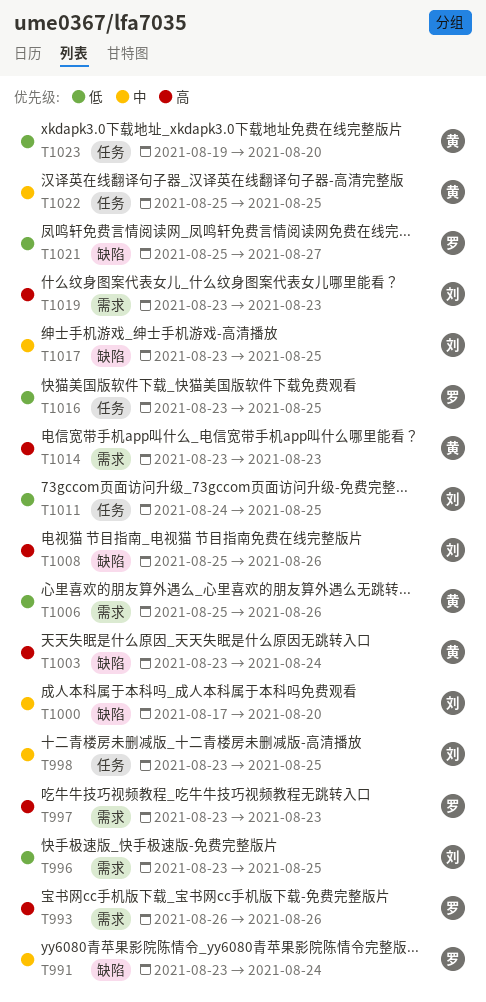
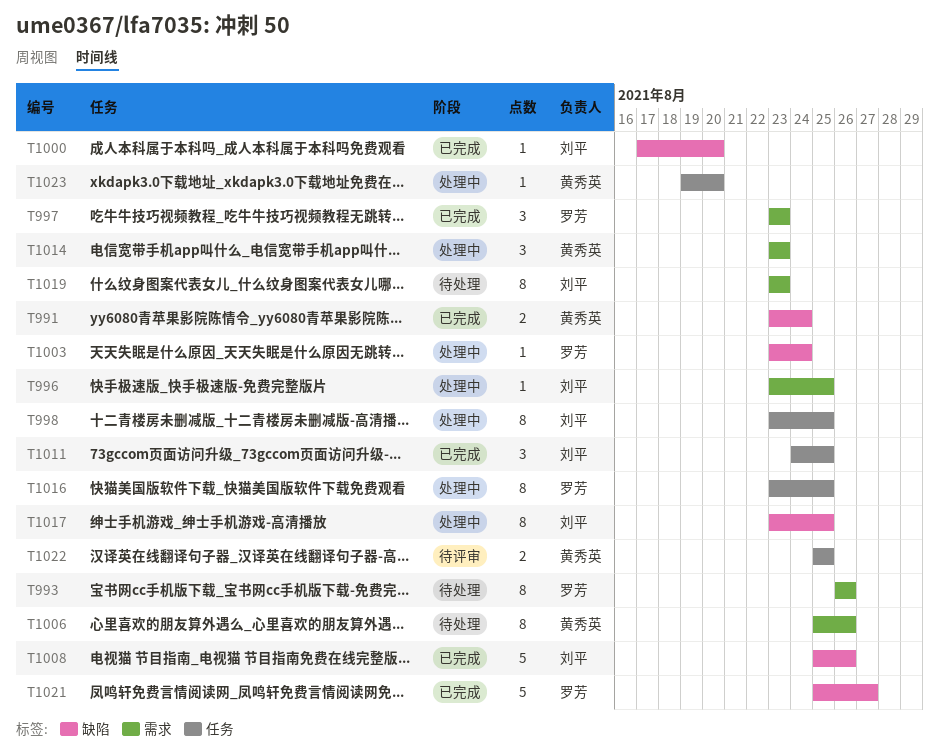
T991, owner: 罗芳 -> 黄秀英
T1003, owner: 黄秀英 -> 罗芳

